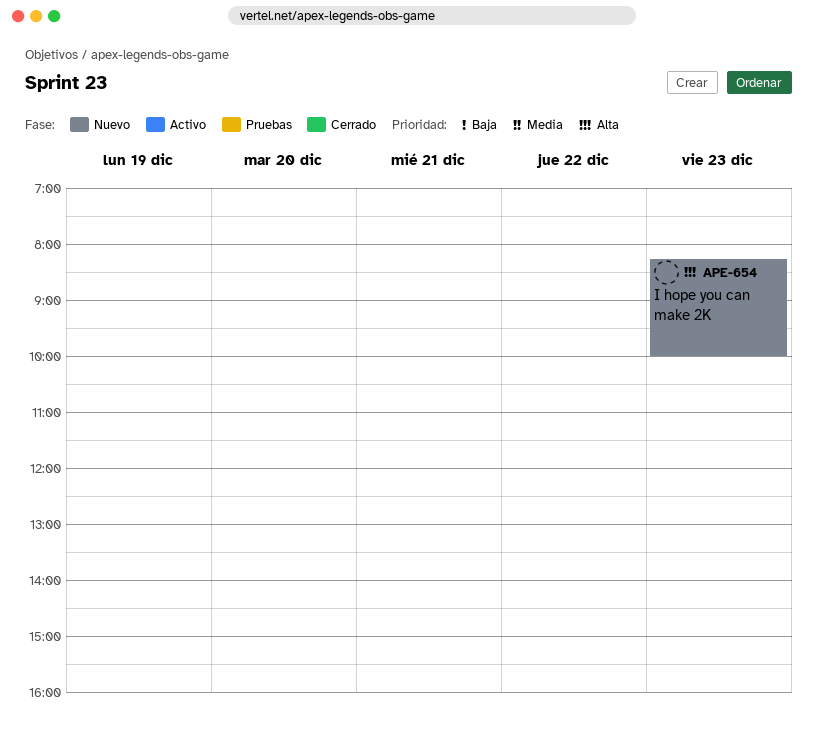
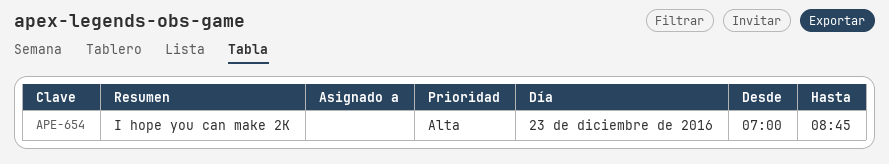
APE-654, begins: 08:15 -> 07:00
APE-654, ends: 10:00 -> 08:45

